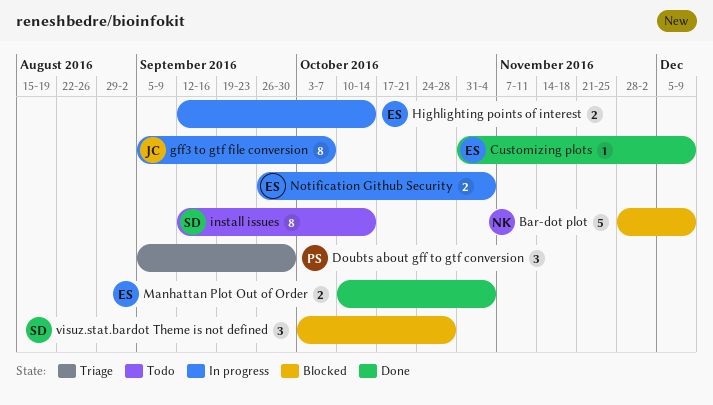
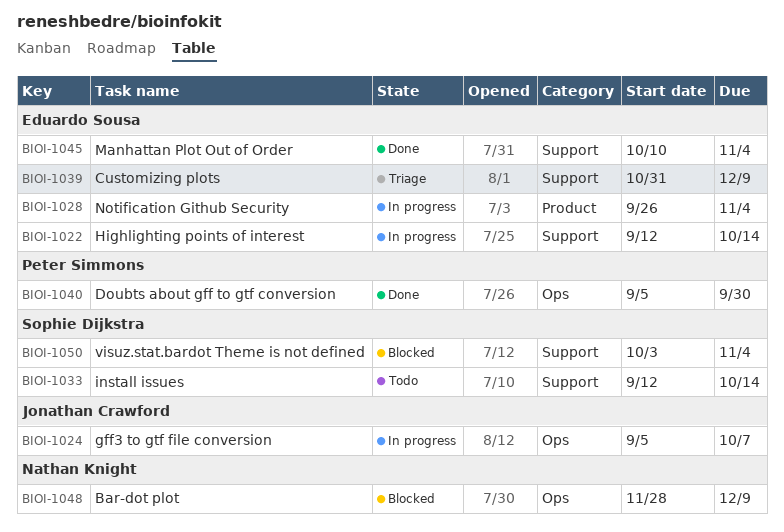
Customizing plots, status: Done -> Triage
Doubts about gff to gtf conversion, status: Triage -> Done
visuz.stat.bardot Theme is not defined, due: Oct 28 -> Nov 4

